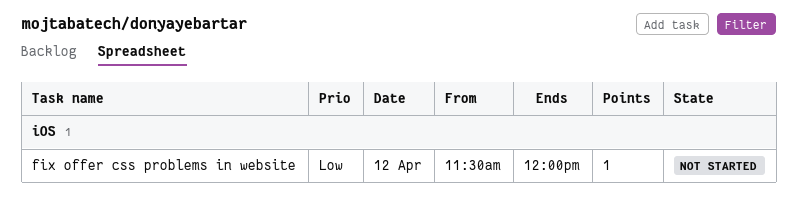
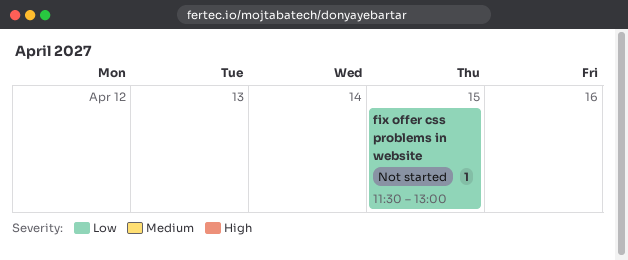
fix offer css problems in website, day: Apr 12 -> Apr 15
fix offer css problems in website, ends: 12:00 -> 13:00

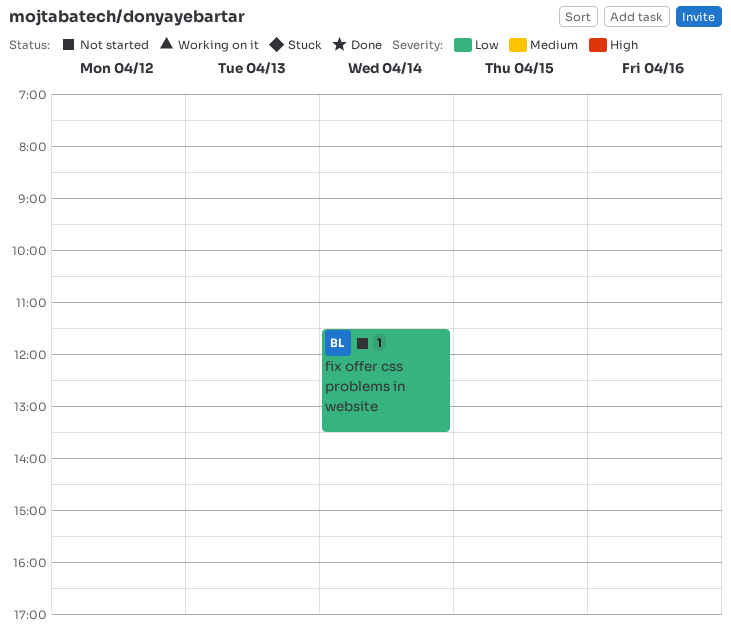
fix offer css problems in website, day: Apr 15 -> Apr 14
fix offer css problems in website, ends: 13:00 -> 13:30

